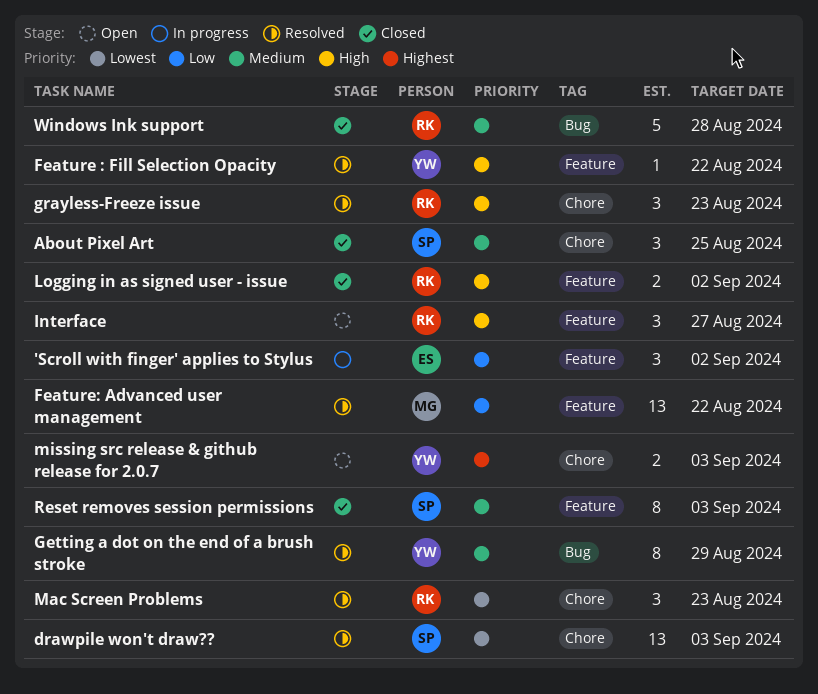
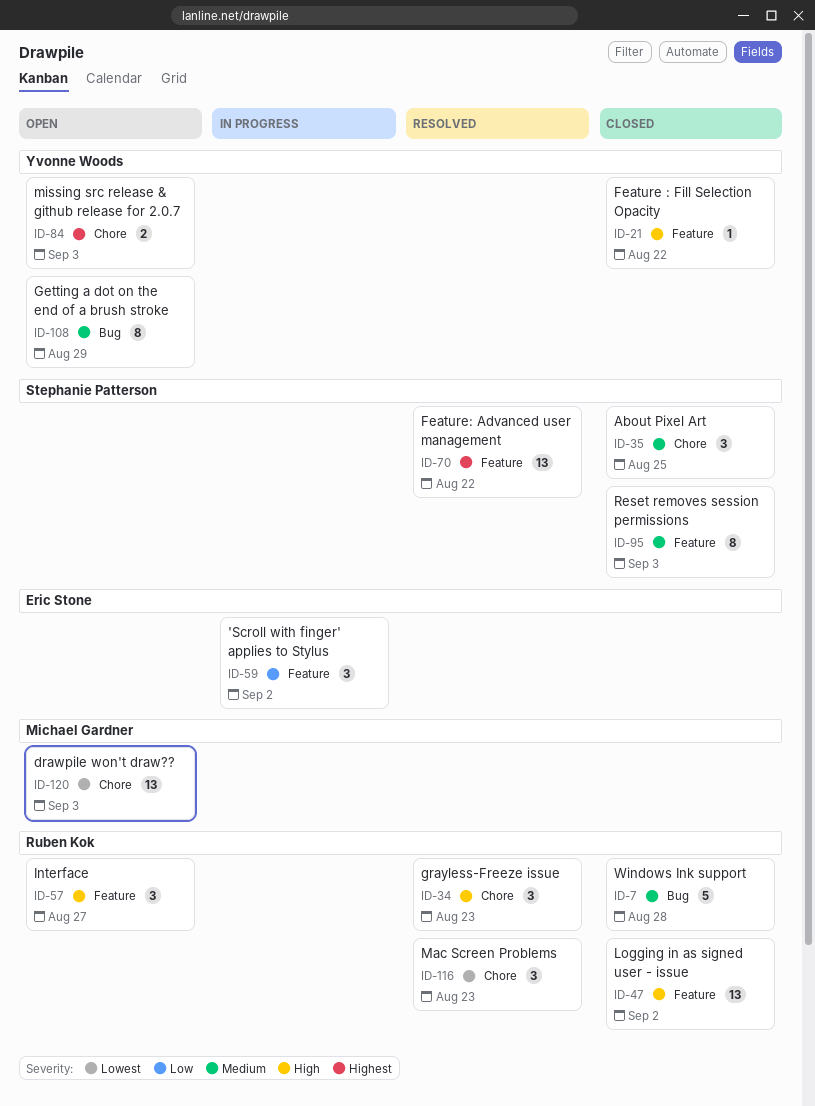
drawpile won't draw??, status: Resolved -> Open
drawpile won't draw??, owner: Stephanie Patterson -> Michael Gardner
Feature : Fill Selection Opacity, status: Resolved -> Closed
Feature: Advanced user management, owner: Michael Gardner -> Stephanie Patterson
Feature: Advanced user management, priority: Low -> Highest
Getting a dot on the end of a brush stroke, status: Resolved -> Open
Logging in as signed user - issue, estimate: 2 -> 13

